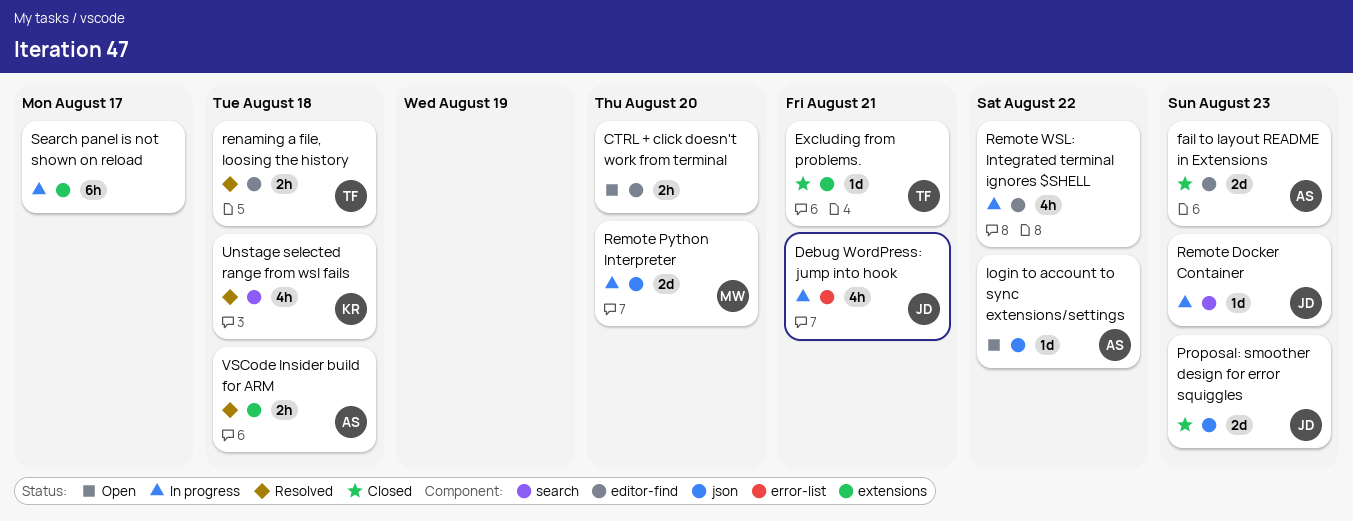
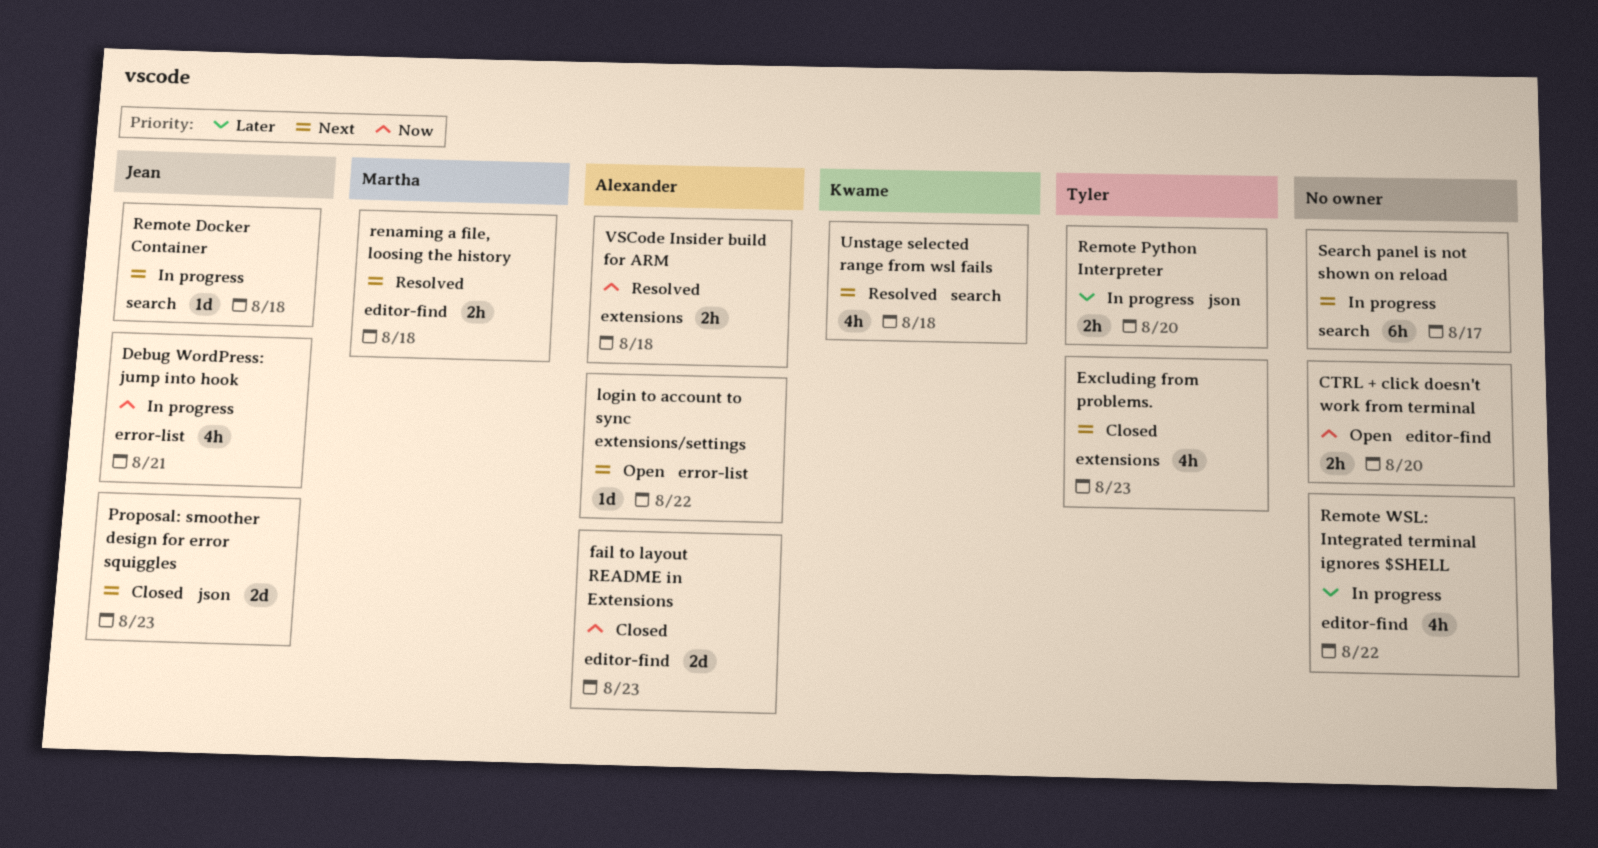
Excluding from problems., estimate: 1d -> 4h
Excluding from problems., due: Aug 21 -> Aug 23
login to account to sync extensions/settings, label: json -> error-list
Remote Docker Container, due: Aug 23 -> Aug 18
Remote Python Interpreter, owner: Martha -> Tyler
Remote Python Interpreter, estimate: 2d -> 2h
renaming a file, loosing the history, owner: Tyler -> Martha
Search panel is not shown on reload, label: extensions -> search

